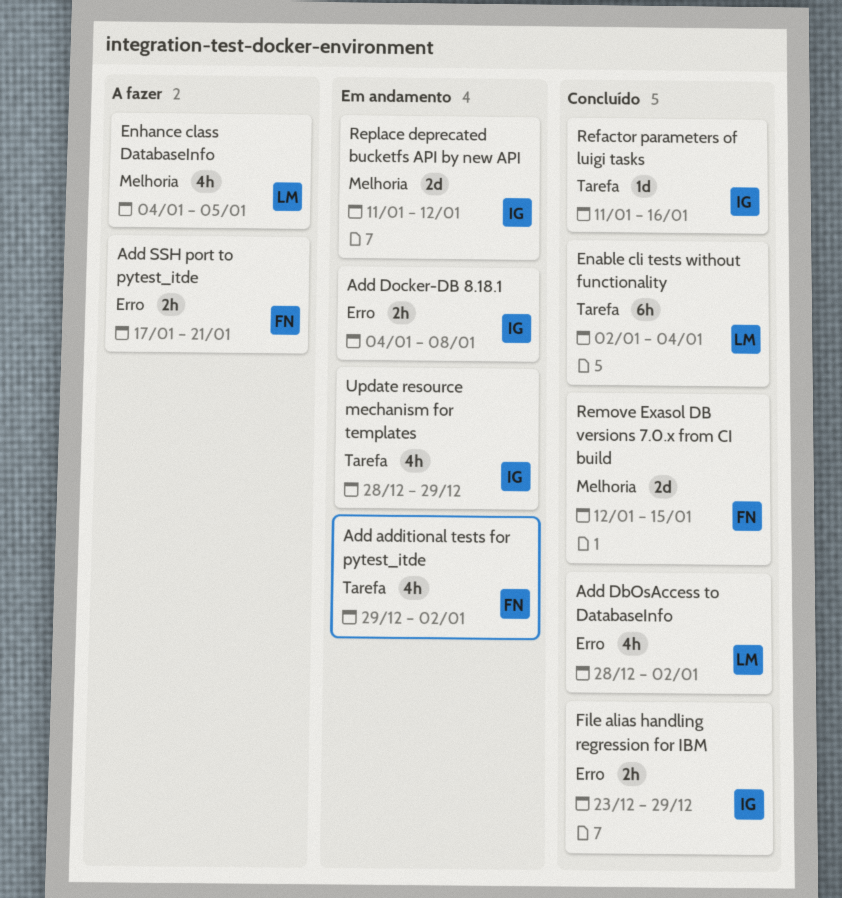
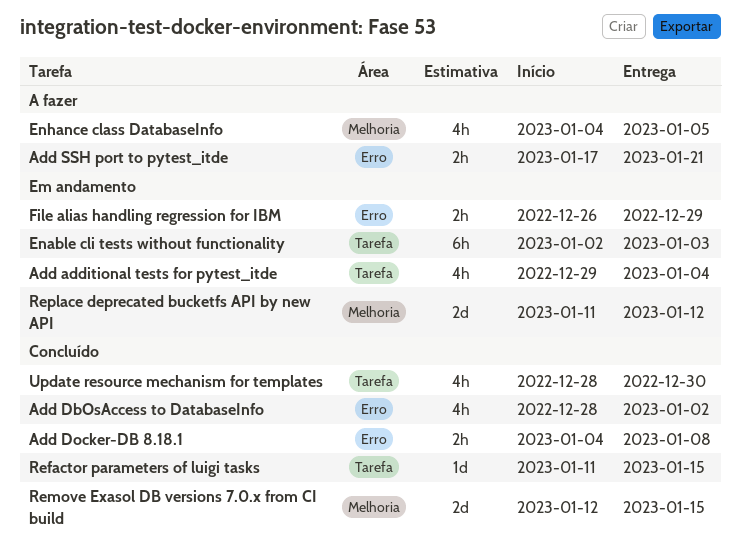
Add additional tests for pytest_itde, due: Jan 2 -> Jan 4
Add Docker-DB 8.18.1, status: Em andamento -> Concluído
Enable cli tests without functionality, status: Concluído -> Em andamento
Enable cli tests without functionality, due: Jan 4 -> Jan 3
File alias handling regression for IBM, status: Concluído -> Em andamento
File alias handling regression for IBM, start: Dec 23 -> Dec 26
Refactor parameters of luigi tasks, due: Jan 16 -> Jan 15
Update resource mechanism for templates, status: Em andamento -> Concluído
Update resource mechanism for templates, due: Dec 29 -> Dec 30

